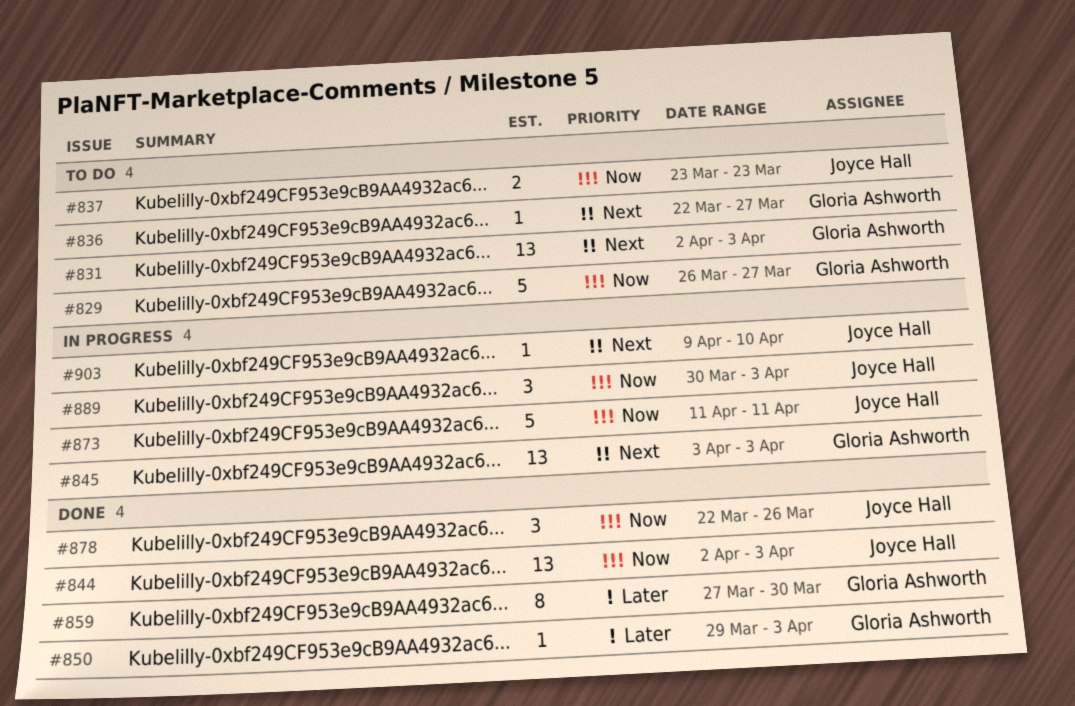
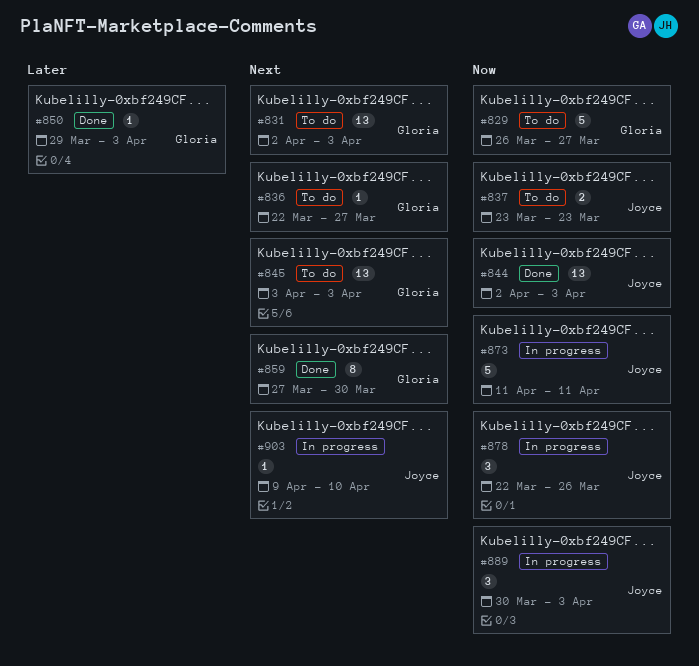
#845, status: In progress -> To do
#859, priority: Later -> Next
#878, status: Done -> In progress

